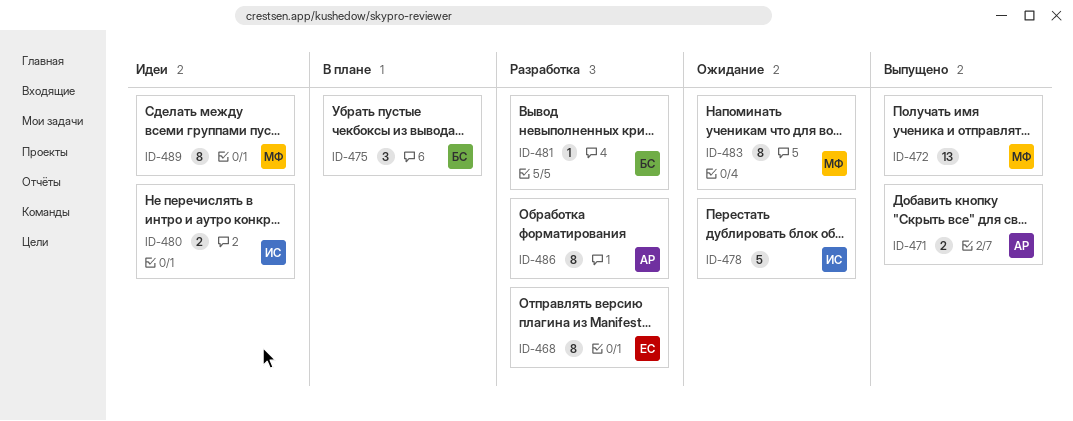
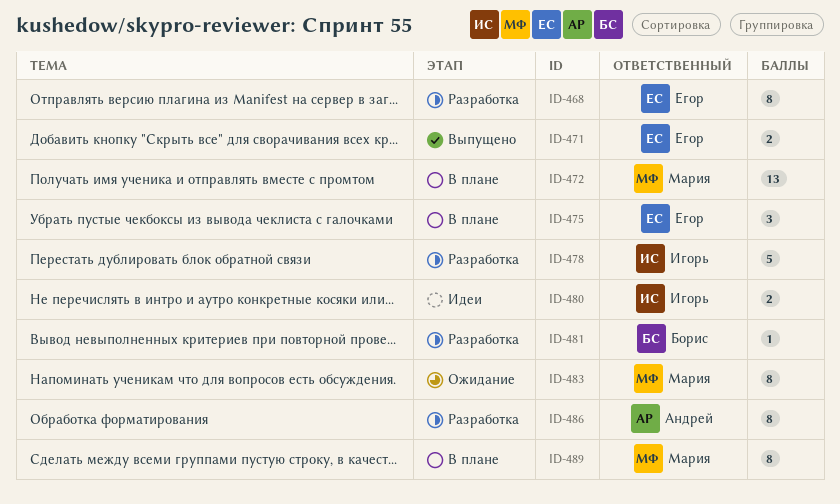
ID-471, owner: Андрей -> Егор
ID-472, status: Выпущено -> В плане
ID-475, owner: Борис -> Егор
ID-478, status: Ожидание -> Разработка
ID-489, status: Идеи -> В плане

